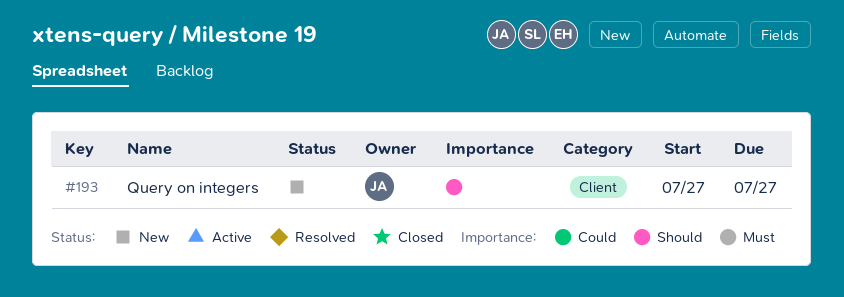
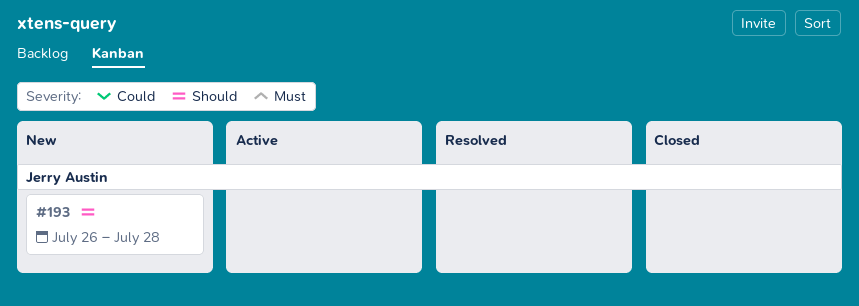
#193, start: Jul 27 -> Jul 26
#193, due: Jul 27 -> Jul 28

